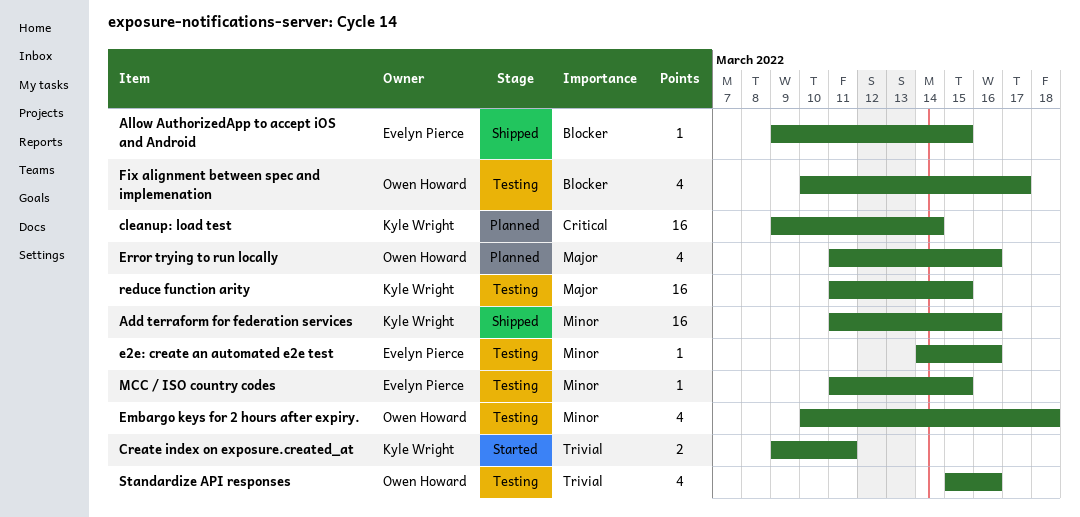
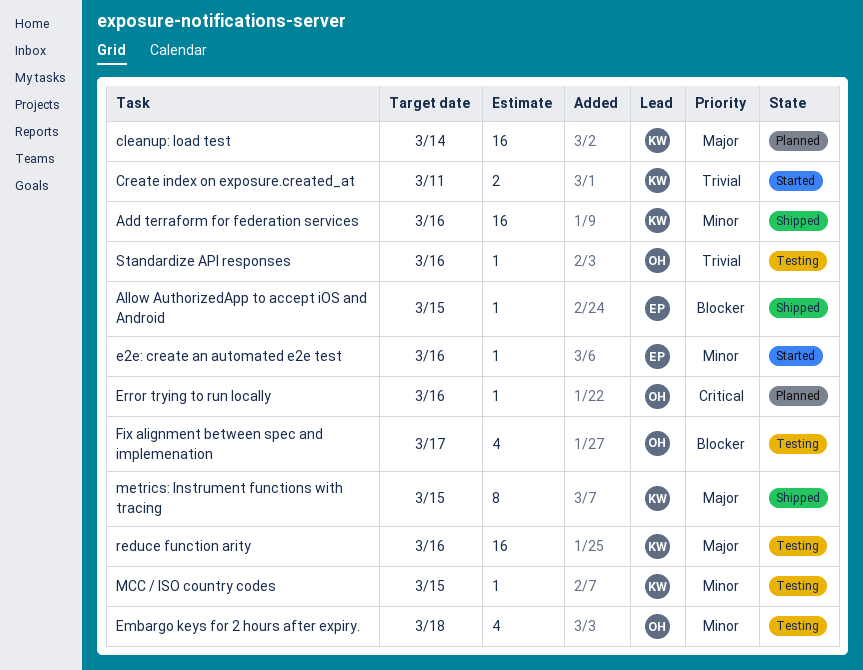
cleanup: load test, priority: Critical -> Major
e2e: create an automated e2e test, status: Testing -> Started
Error trying to run locally, priority: Major -> Critical
Error trying to run locally, estimate: 4 -> 1
MCC / ISO country codes, owner: Evelyn Pierce -> Kyle Wright
metrics: Instrument functions with tracing: none -> present
reduce function arity, due: Mar 15 -> Mar 16
Standardize API responses, estimate: 4 -> 1

